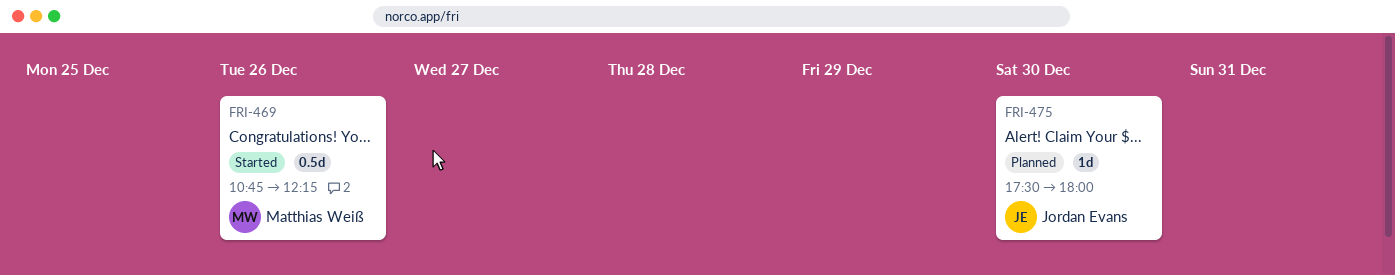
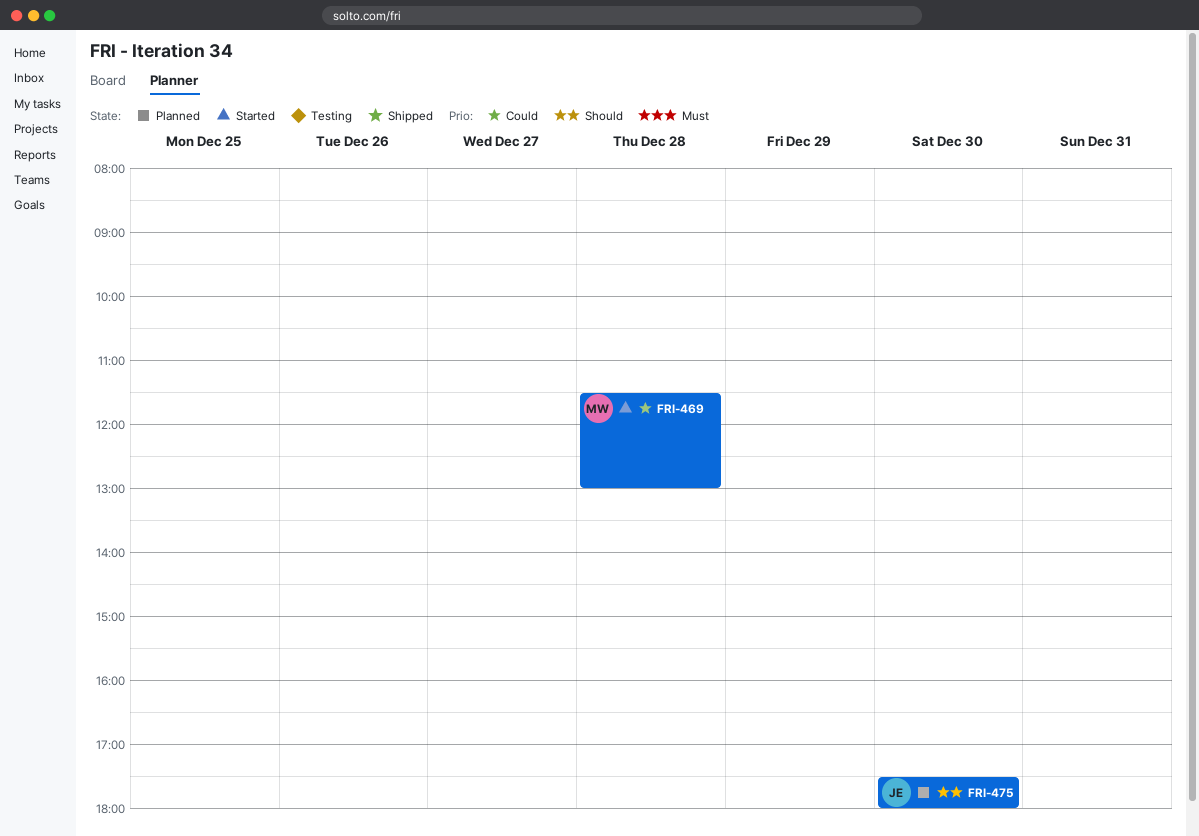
FRI-469, day: Dec 26 -> Dec 28
FRI-469, begins: 10:45 -> 11:30
FRI-469, ends: 12:15 -> 13:00

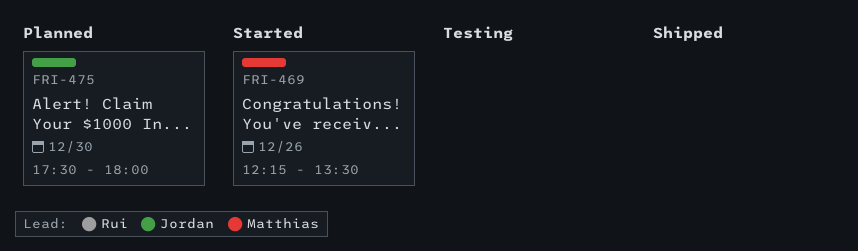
FRI-469, day: Dec 28 -> Dec 26
FRI-469, begins: 11:30 -> 12:15
FRI-469, ends: 13:00 -> 13:30

